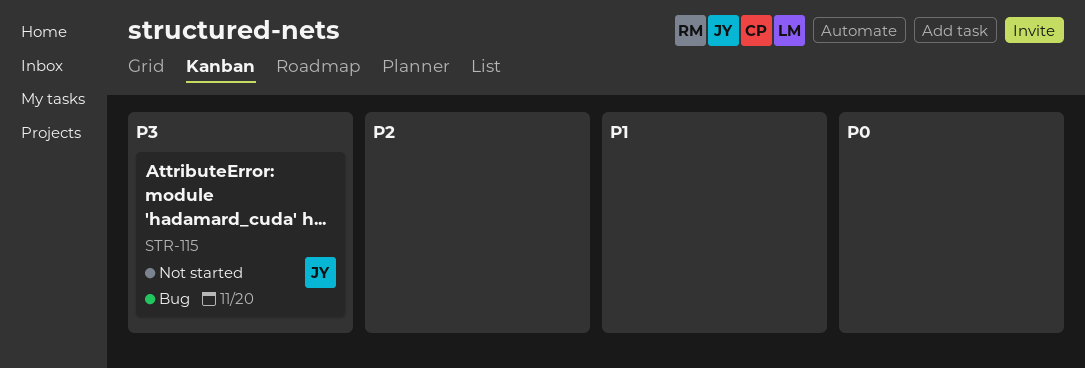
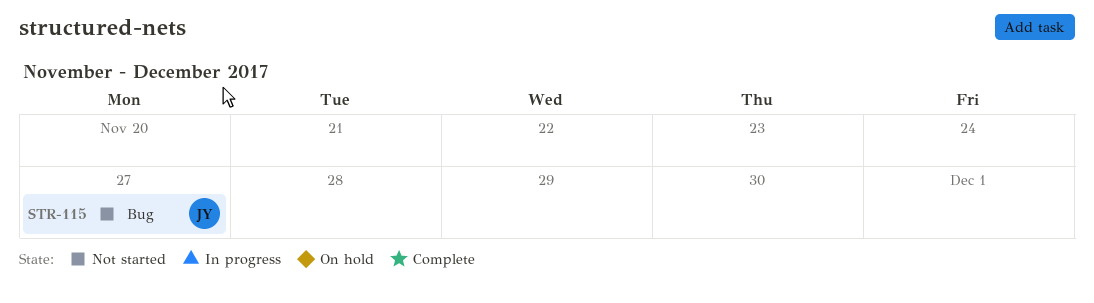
STR-115, due: Nov 20 -> Nov 27

